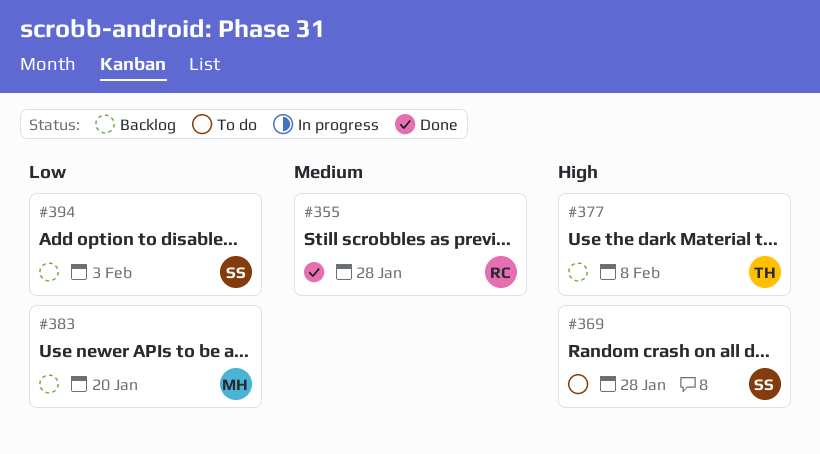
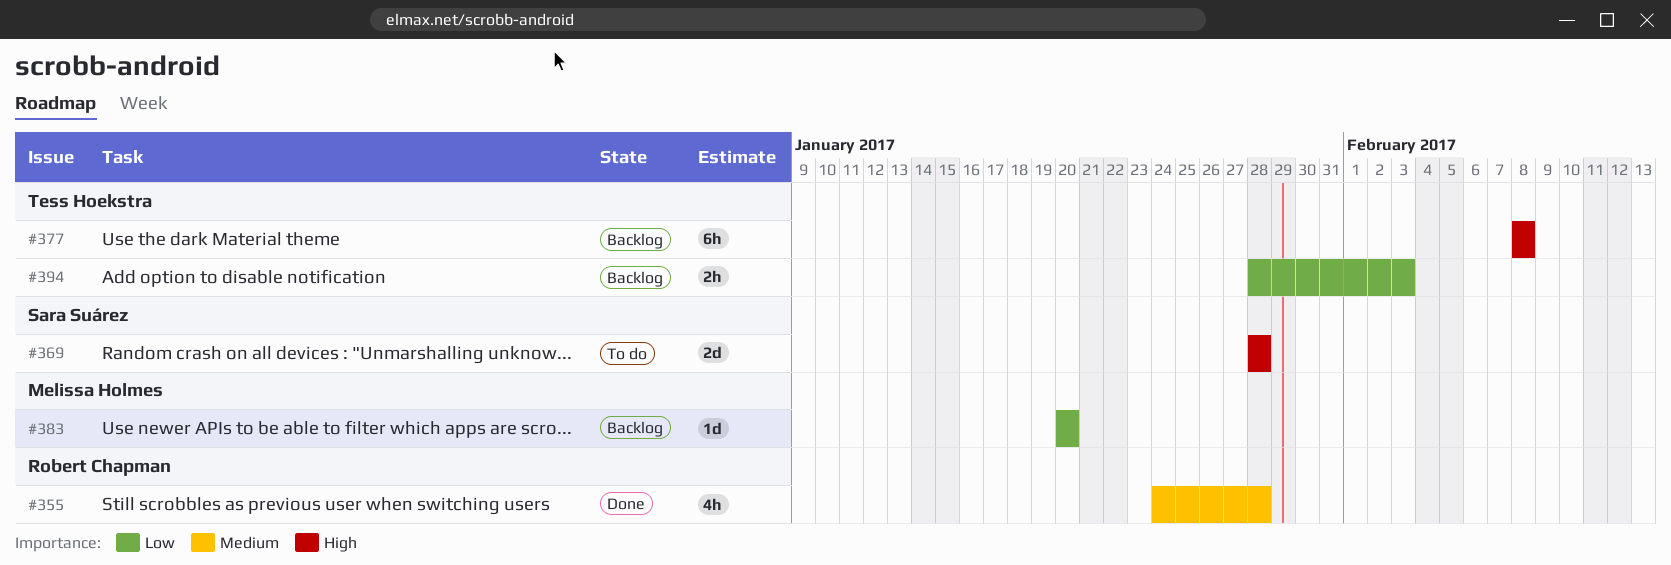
#394, owner: Sara Suárez -> Tess Hoekstra

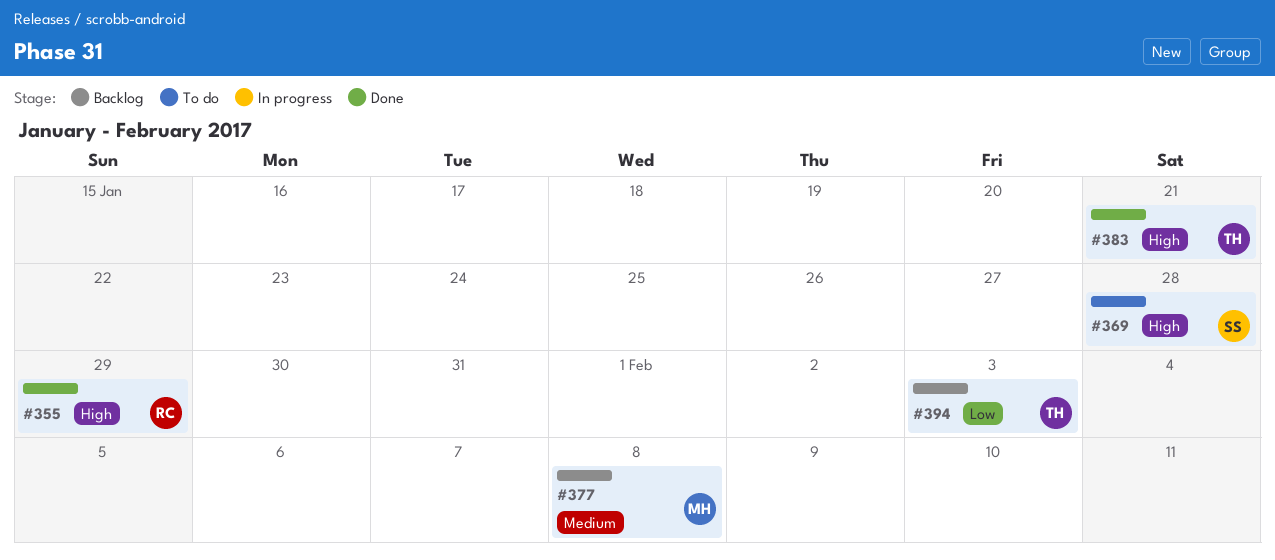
#355, priority: Medium -> High
#355, due: Jan 28 -> Jan 29
#377, owner: Tess Hoekstra -> Melissa Holmes
#377, priority: High -> Medium
#383, status: Backlog -> Done
#383, owner: Melissa Holmes -> Tess Hoekstra
#383, priority: Low -> High
#383, due: Jan 20 -> Jan 21

